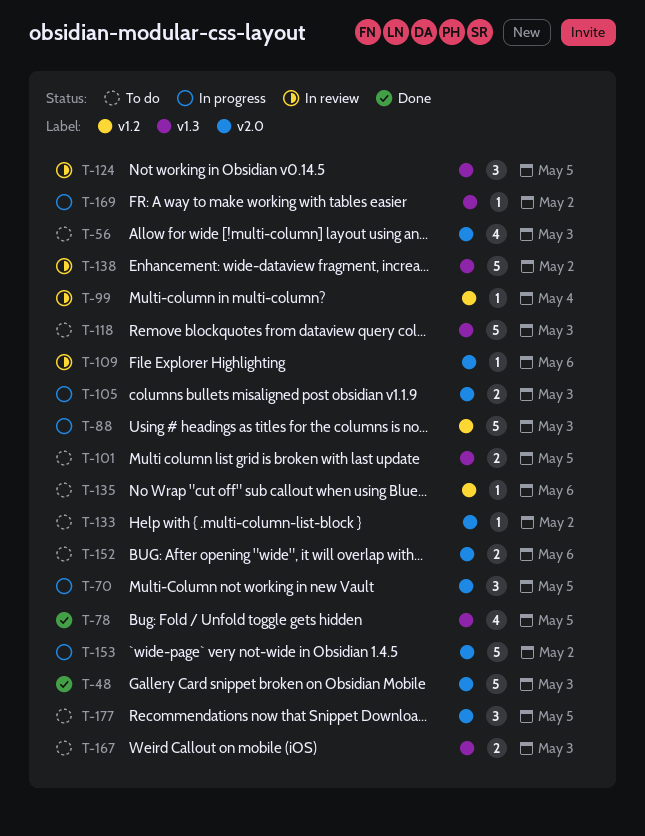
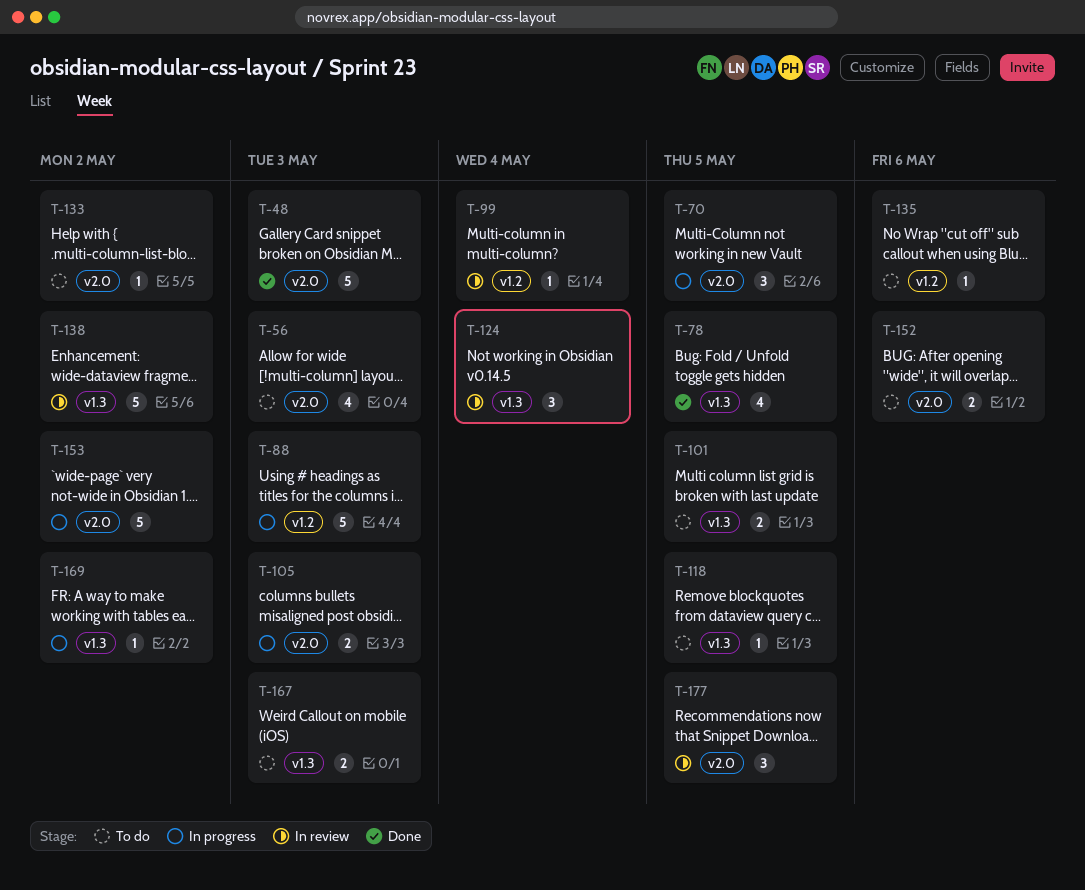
T-109: present -> none
T-118, estimate: 5 -> 1
T-118, due: May 3 -> May 5
T-124, due: May 5 -> May 4
T-177, status: To do -> In review

